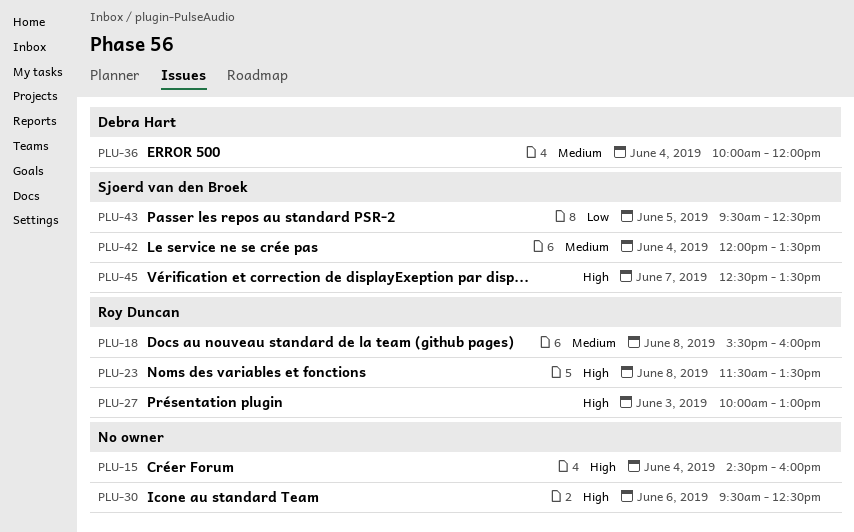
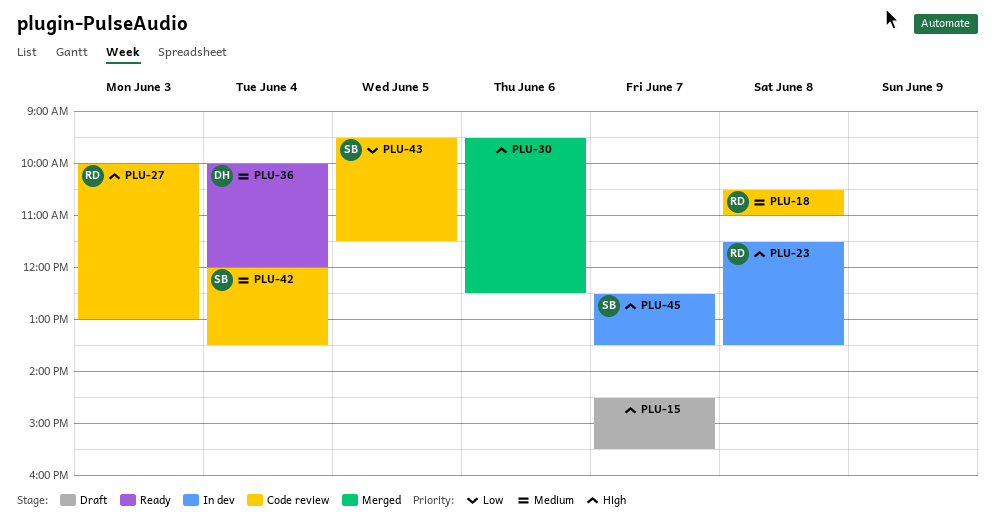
PLU-15, day: Jun 4 -> Jun 7
PLU-15, ends: 16:00 -> 15:30
PLU-18, begins: 15:30 -> 10:30
PLU-18, ends: 16:00 -> 11:00
PLU-43, ends: 12:30 -> 11:30

